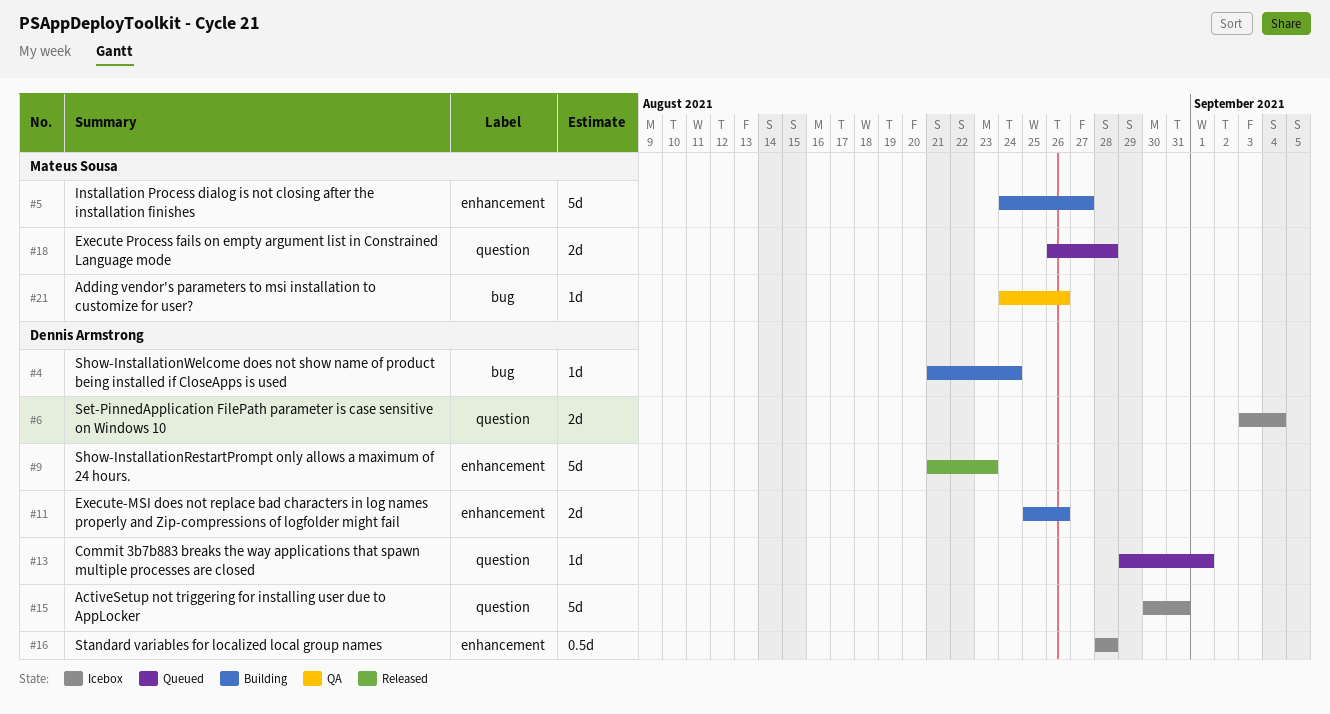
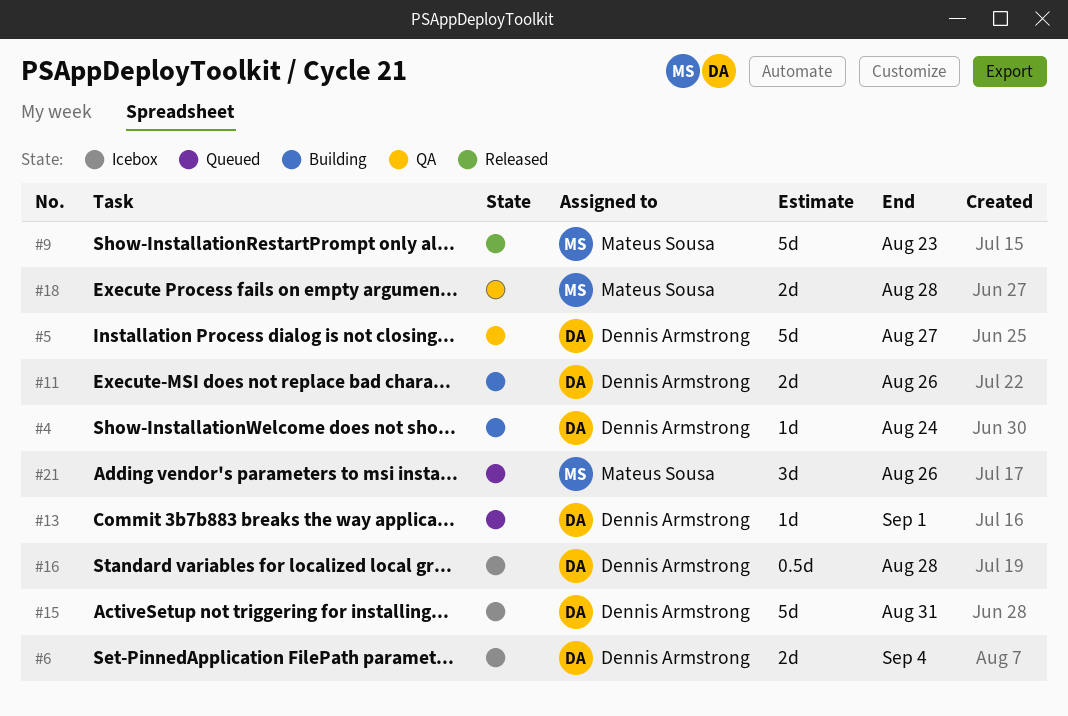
#5, status: Building -> QA
#5, owner: Mateus Sousa -> Dennis Armstrong
#9, owner: Dennis Armstrong -> Mateus Sousa
#18, status: Queued -> QA
#21, status: QA -> Queued
#21, estimate: 1d -> 3d

